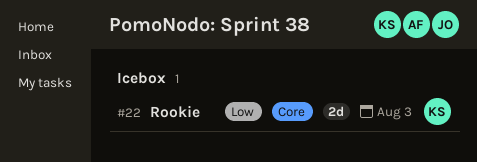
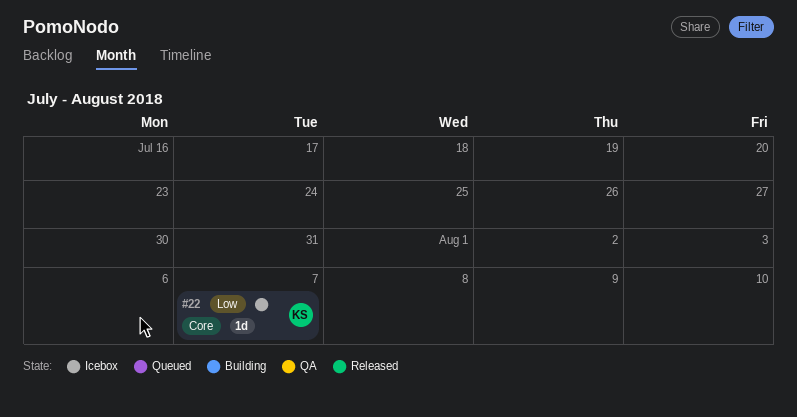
#22, estimate: 2d -> 1d
#22, due: Aug 3 -> Aug 7

